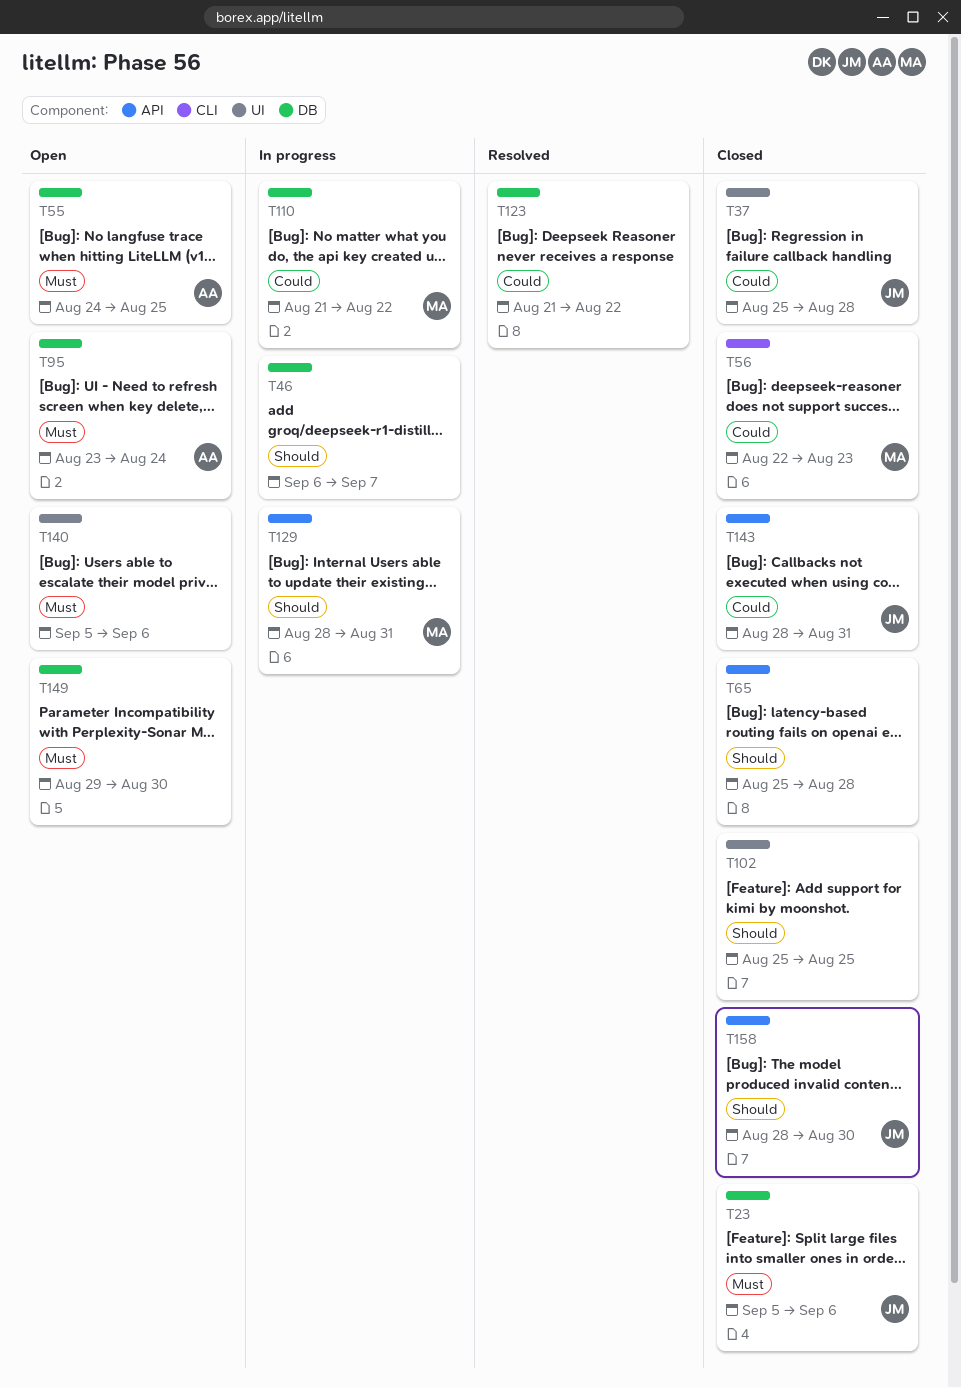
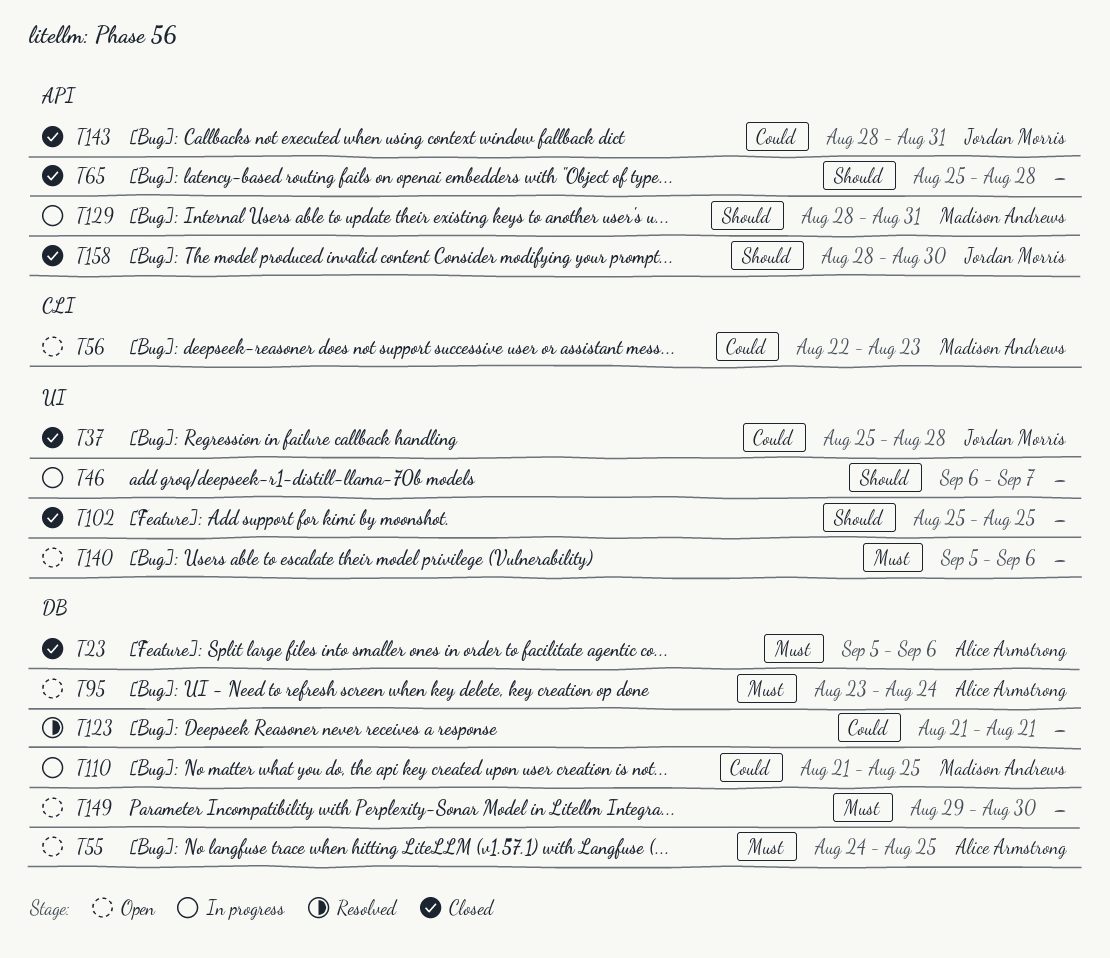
T23, owner: Jordan Morris -> Alice Armstrong
T46, label: DB -> UI
T56, status: Closed -> Open
T110, due: Aug 22 -> Aug 25
T123, due: Aug 22 -> Aug 21

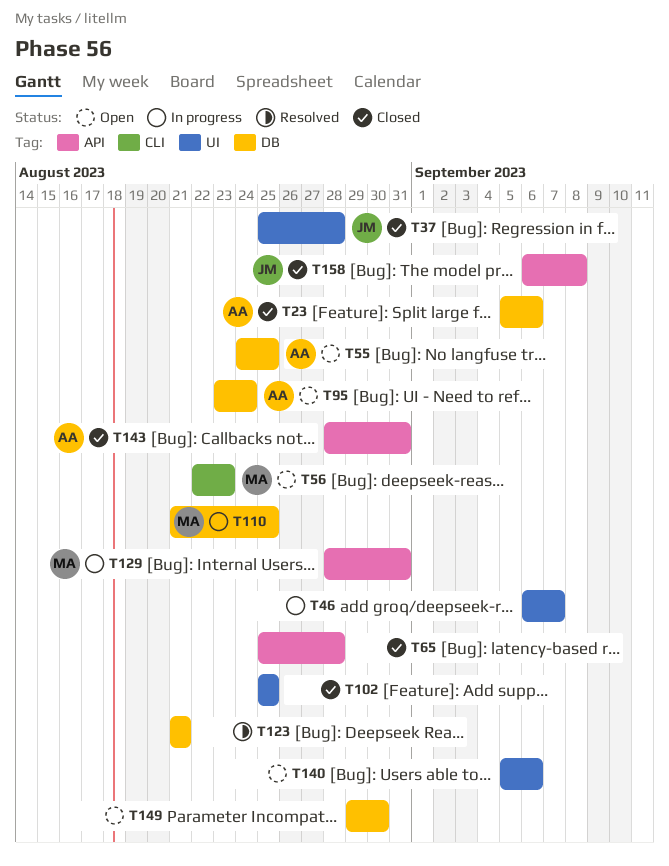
T143, owner: Jordan Morris -> Alice Armstrong
T158, start: Aug 28 -> Sep 6
T158, due: Aug 30 -> Sep 8

